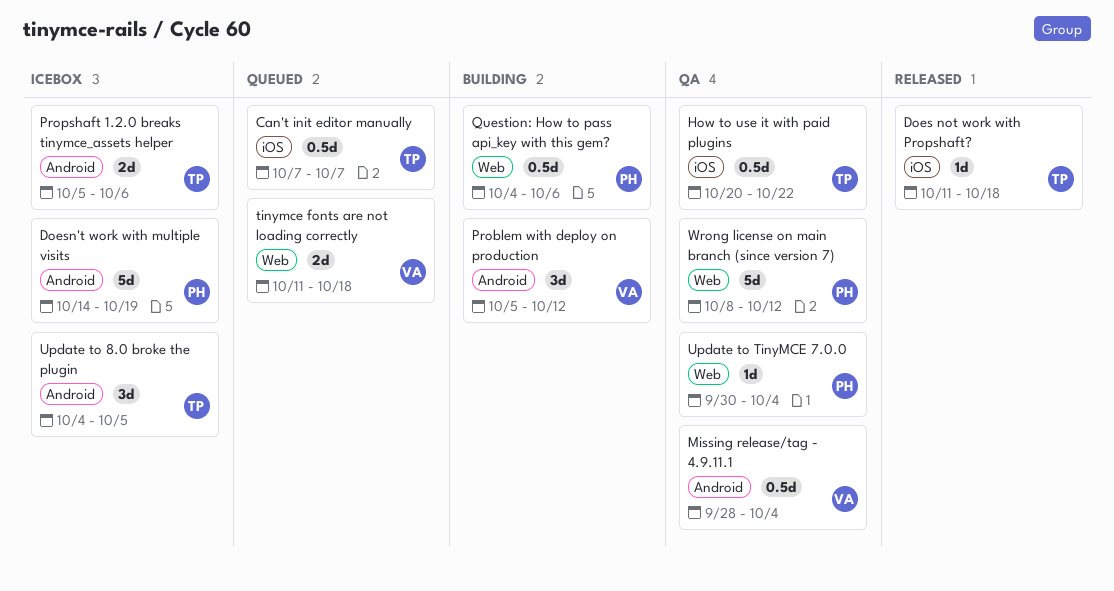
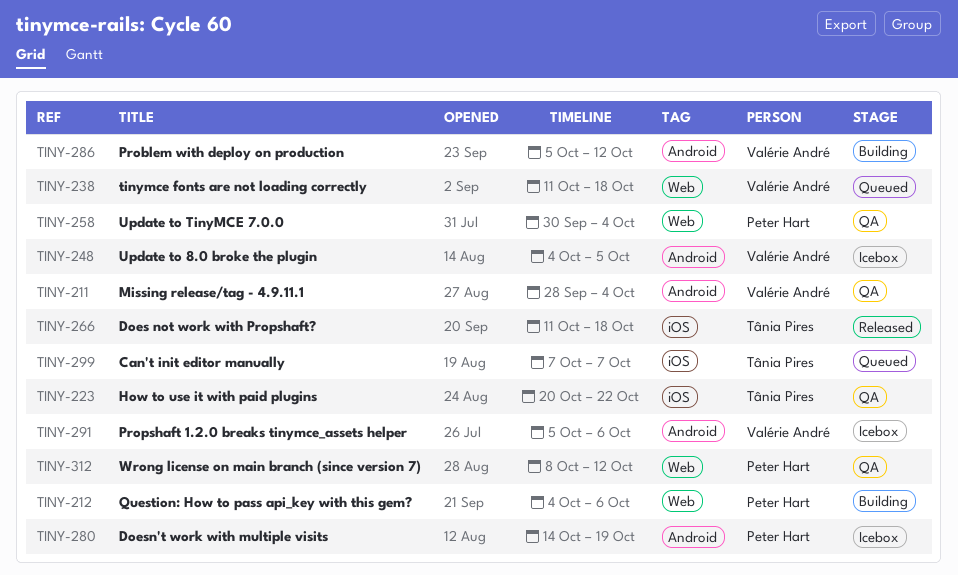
Propshaft 1.2.0 breaks tinymce_assets helper, owner: Tânia Pires -> Valérie André
Update to 8.0 broke the plugin, owner: Tânia Pires -> Valérie André

